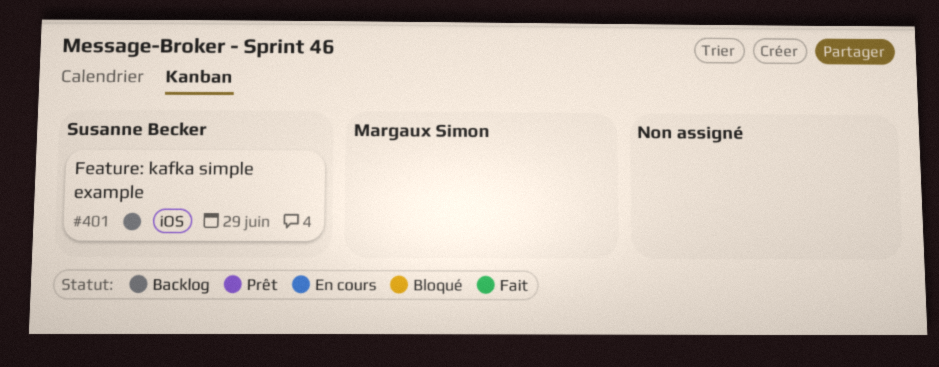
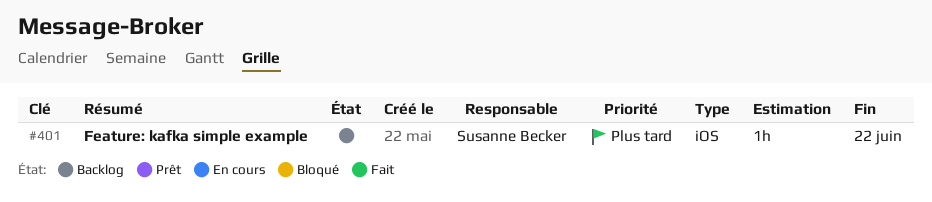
#401, due: Jun 29 -> Jun 22

